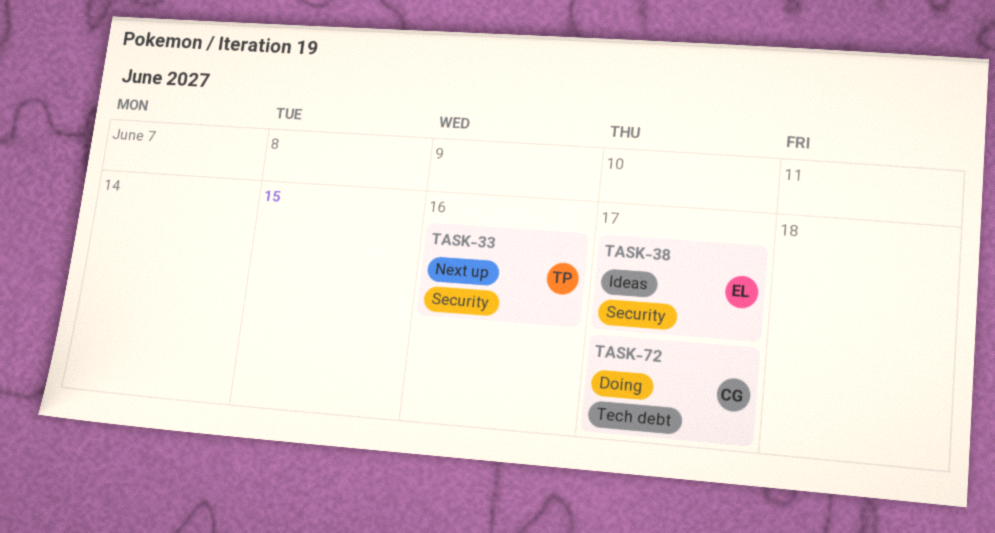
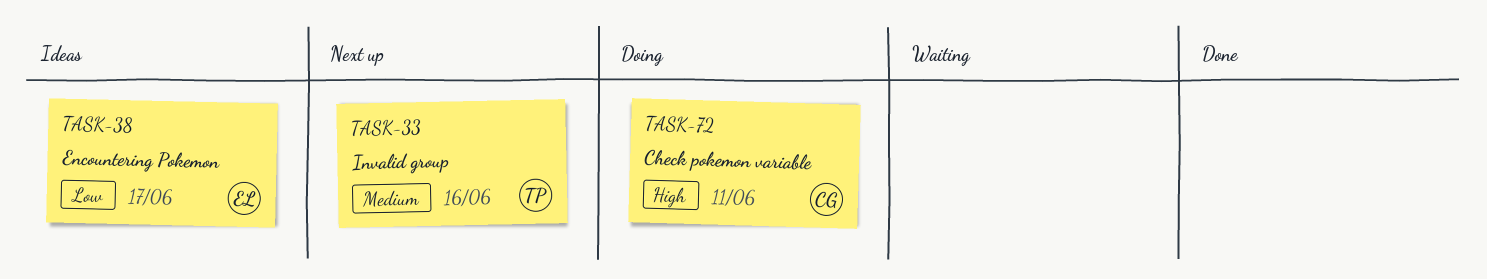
TASK-72, due: Jun 17 -> Jun 11

